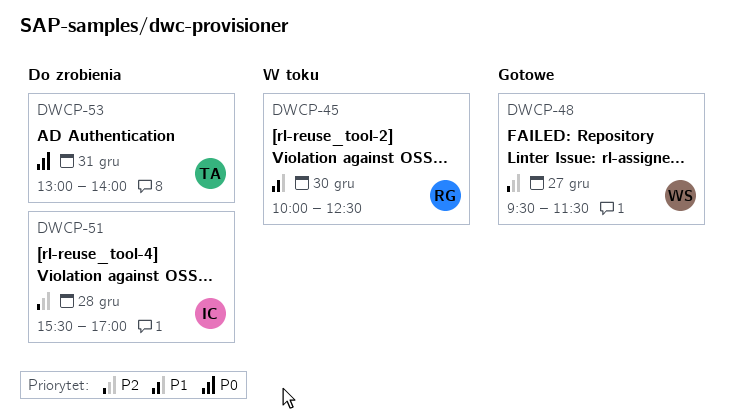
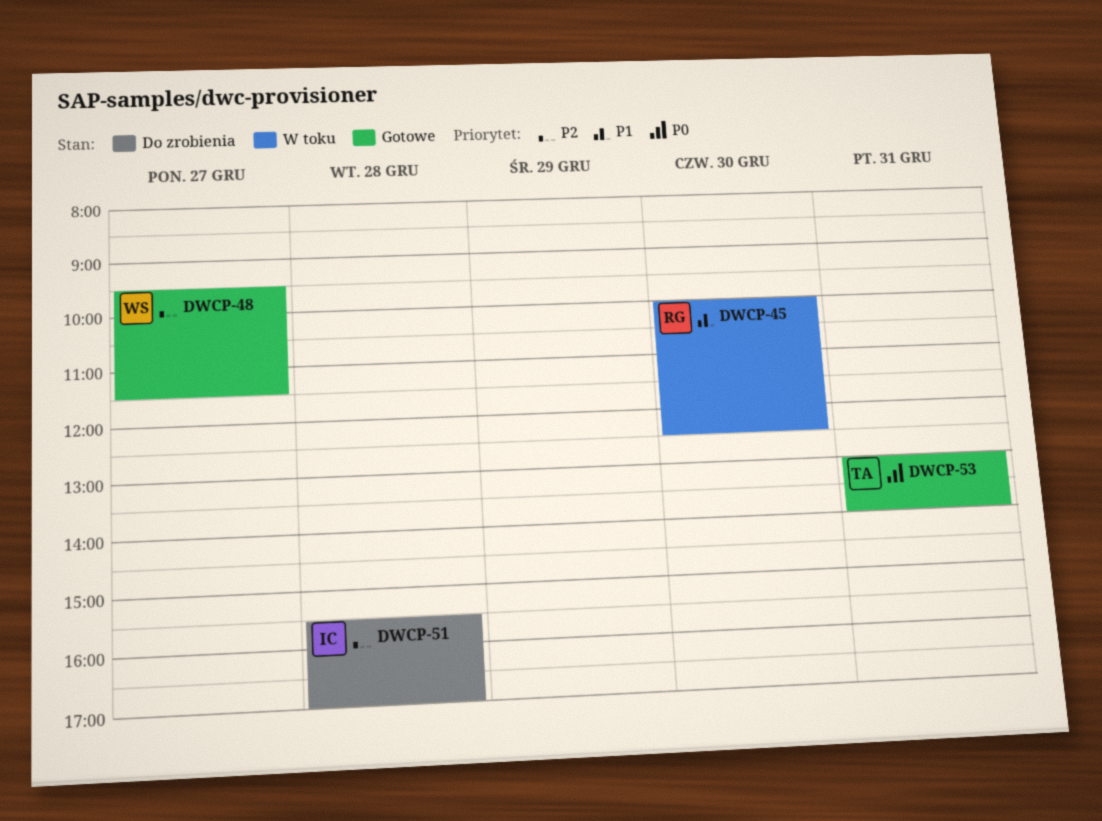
DWCP-53, status: Do zrobienia -> Gotowe

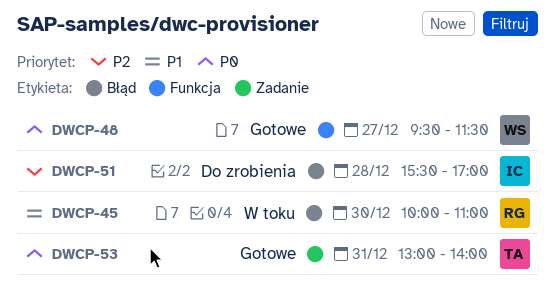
DWCP-45, ends: 12:30 -> 11:00
DWCP-48, priority: P2 -> P0

